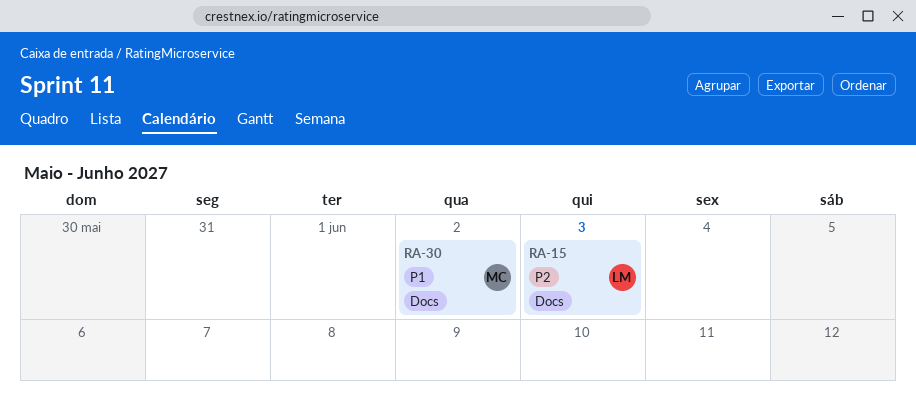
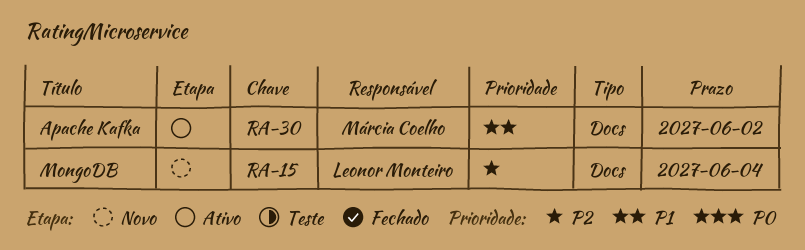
RA-15, due: Jun 3 -> Jun 4

